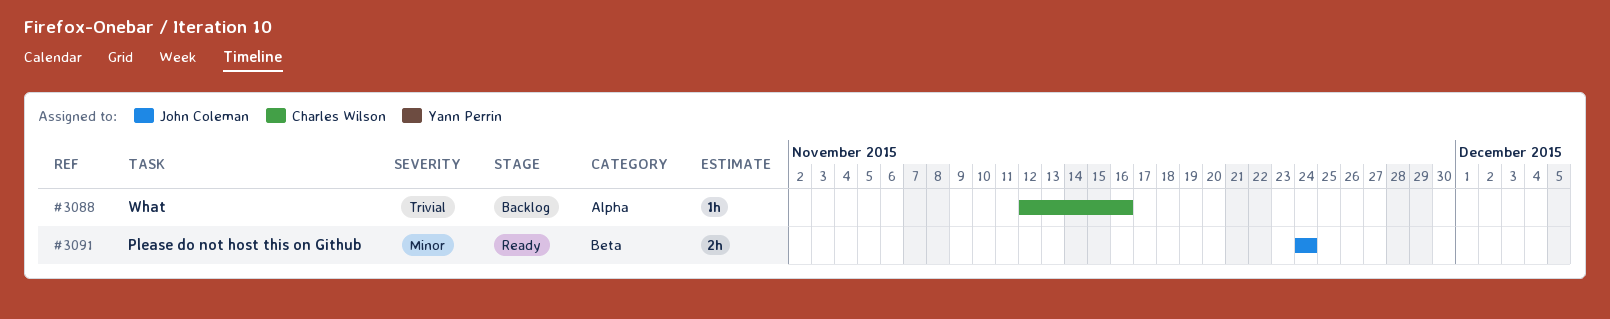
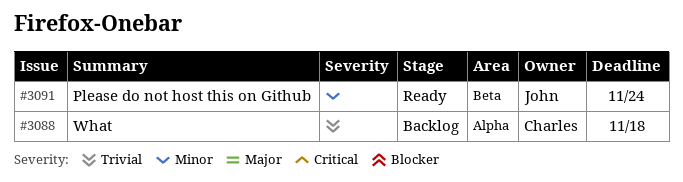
#3088, due: Nov 16 -> Nov 18

